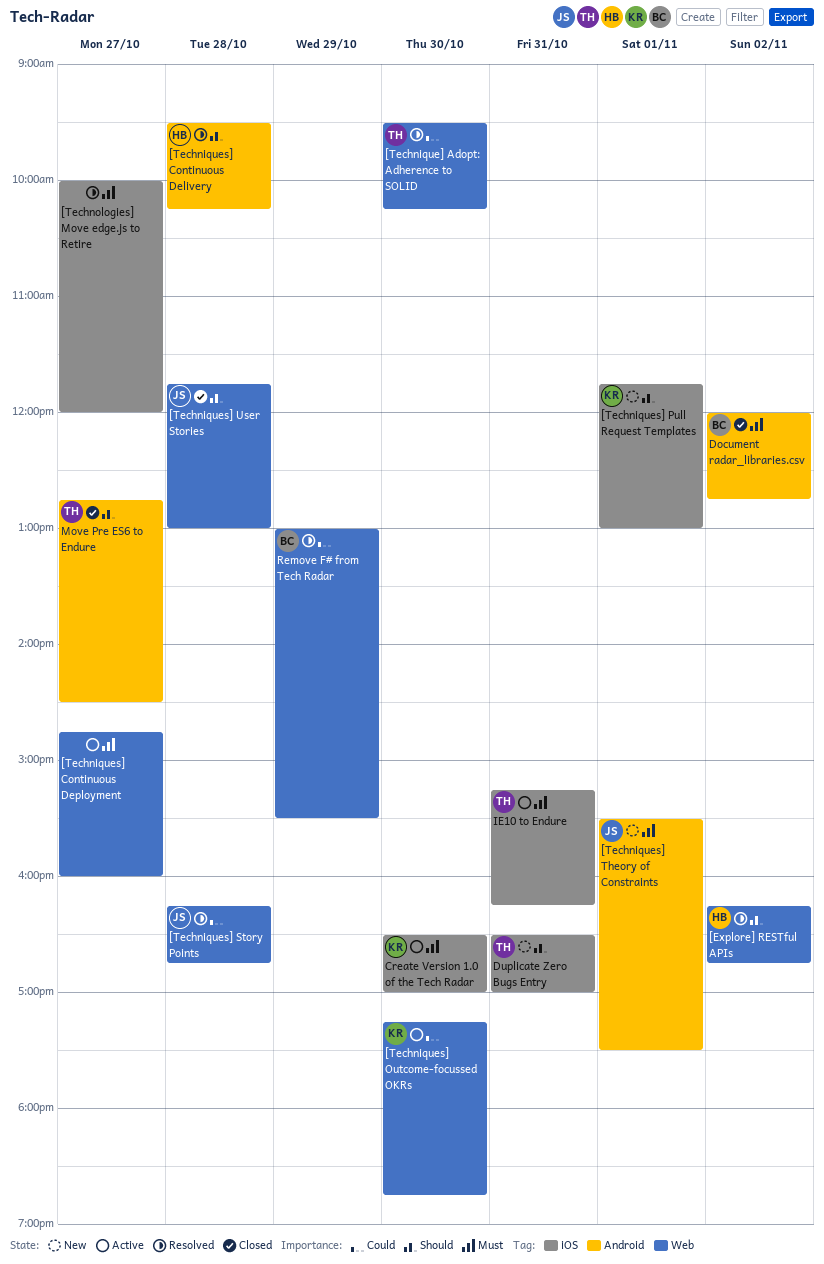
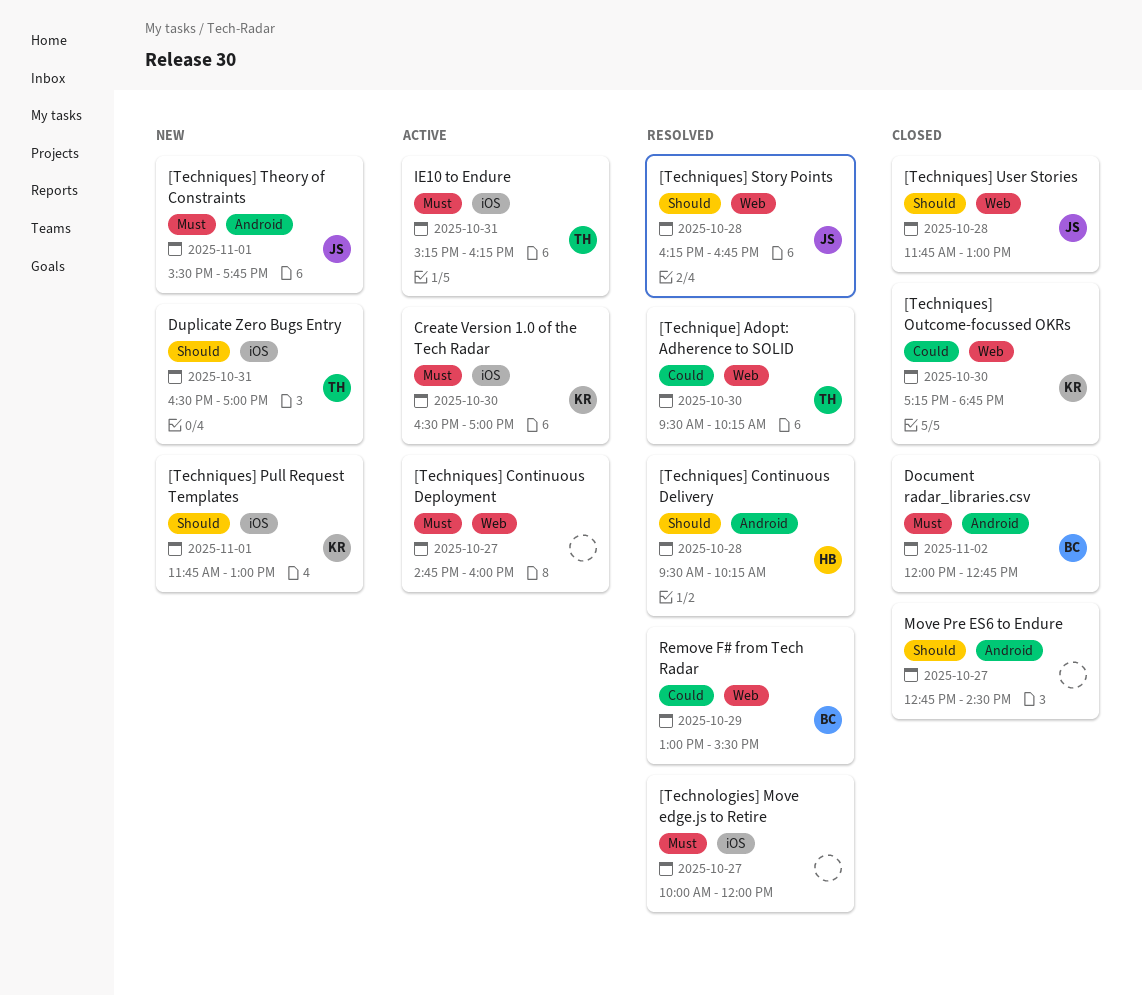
[Explore] RESTful APIs: present -> none
[Techniques] Outcome-focussed OKRs, status: Active -> Closed
[Techniques] Story Points, priority: Could -> Should
[Techniques] Theory of Constraints, ends: 17:30 -> 17:45
Move Pre ES6 to Endure, owner: TH -> none

